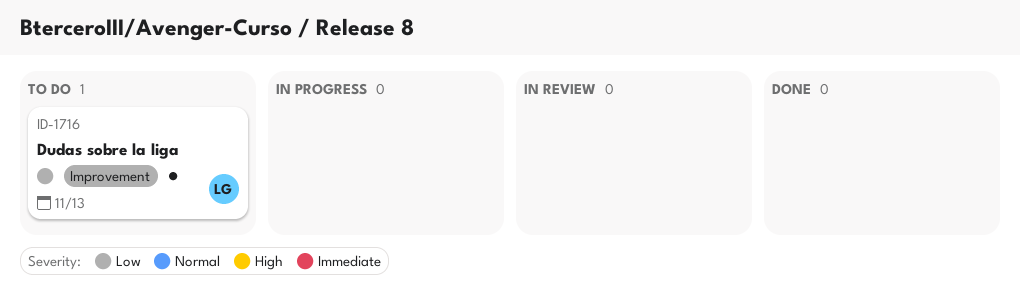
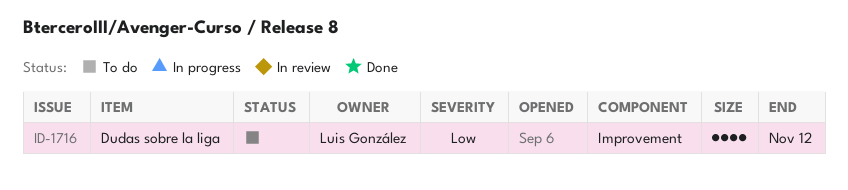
ID-1716, estimate: 1 -> 4
ID-1716, due: Nov 13 -> Nov 12

